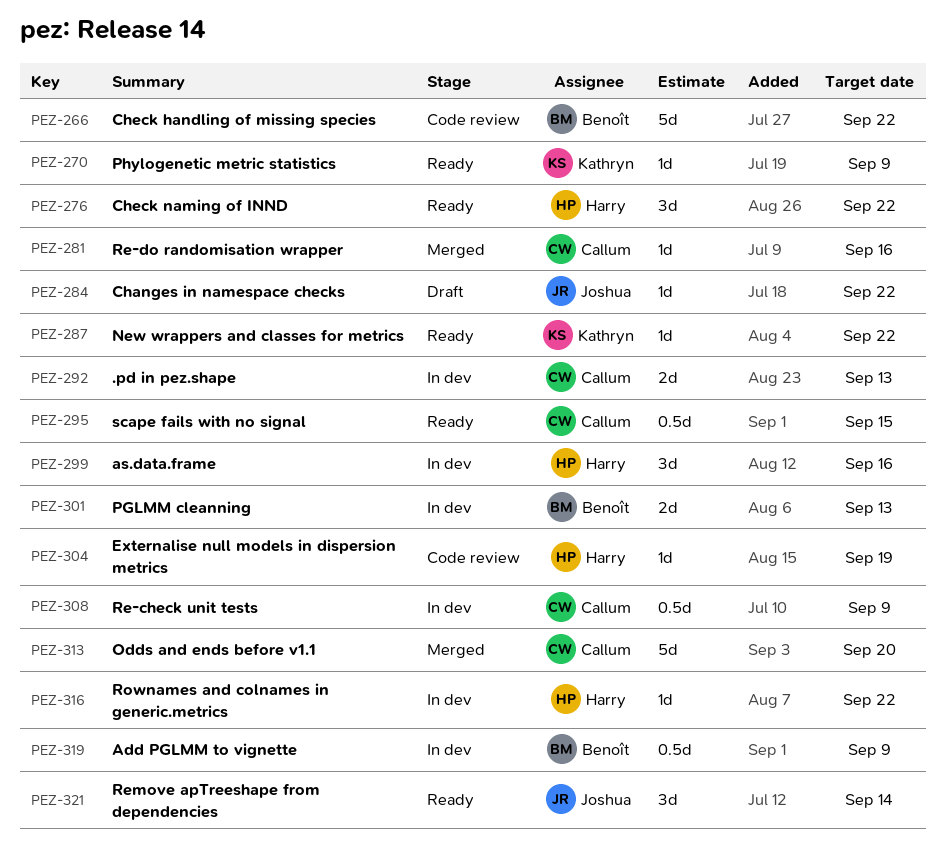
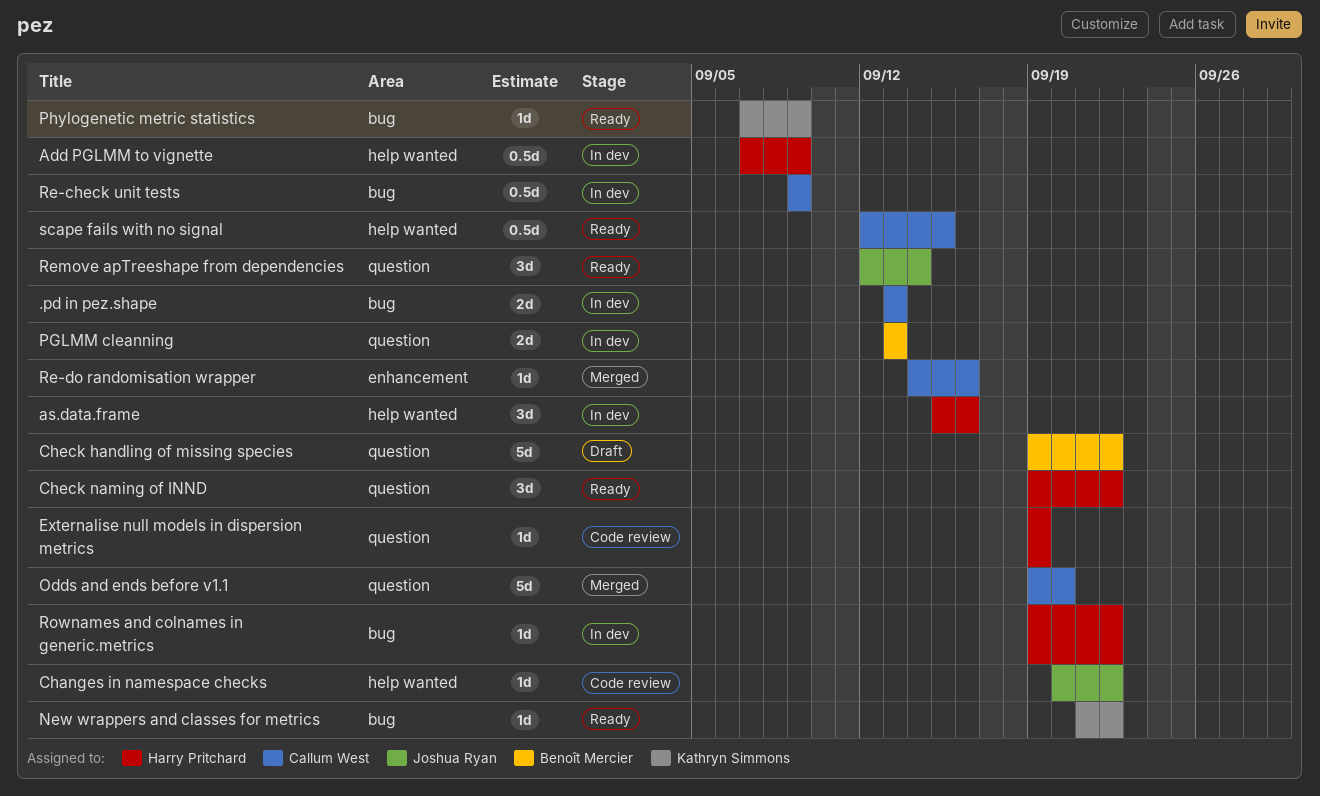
Add PGLMM to vignette, owner: Benoît Mercier -> Harry Pritchard
Changes in namespace checks, status: Draft -> Code review
Check handling of missing species, status: Code review -> Draft

